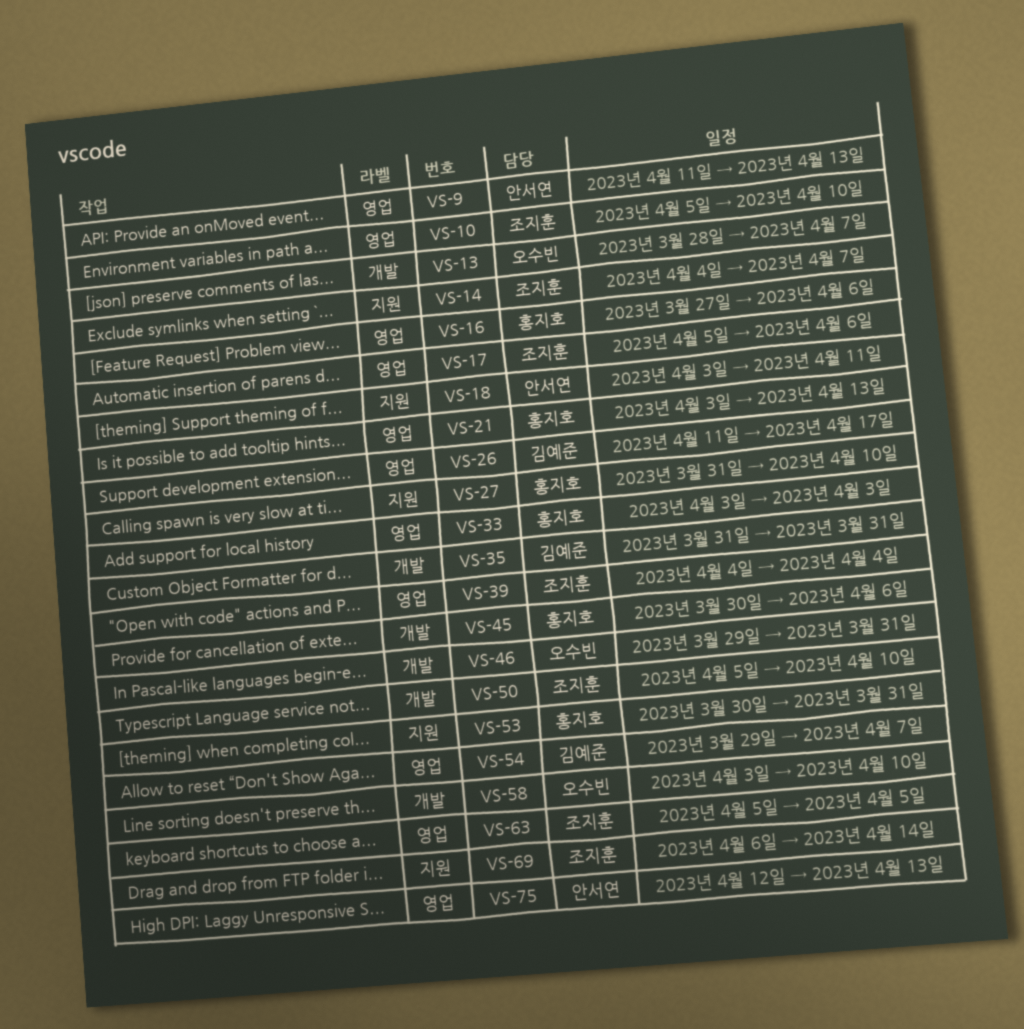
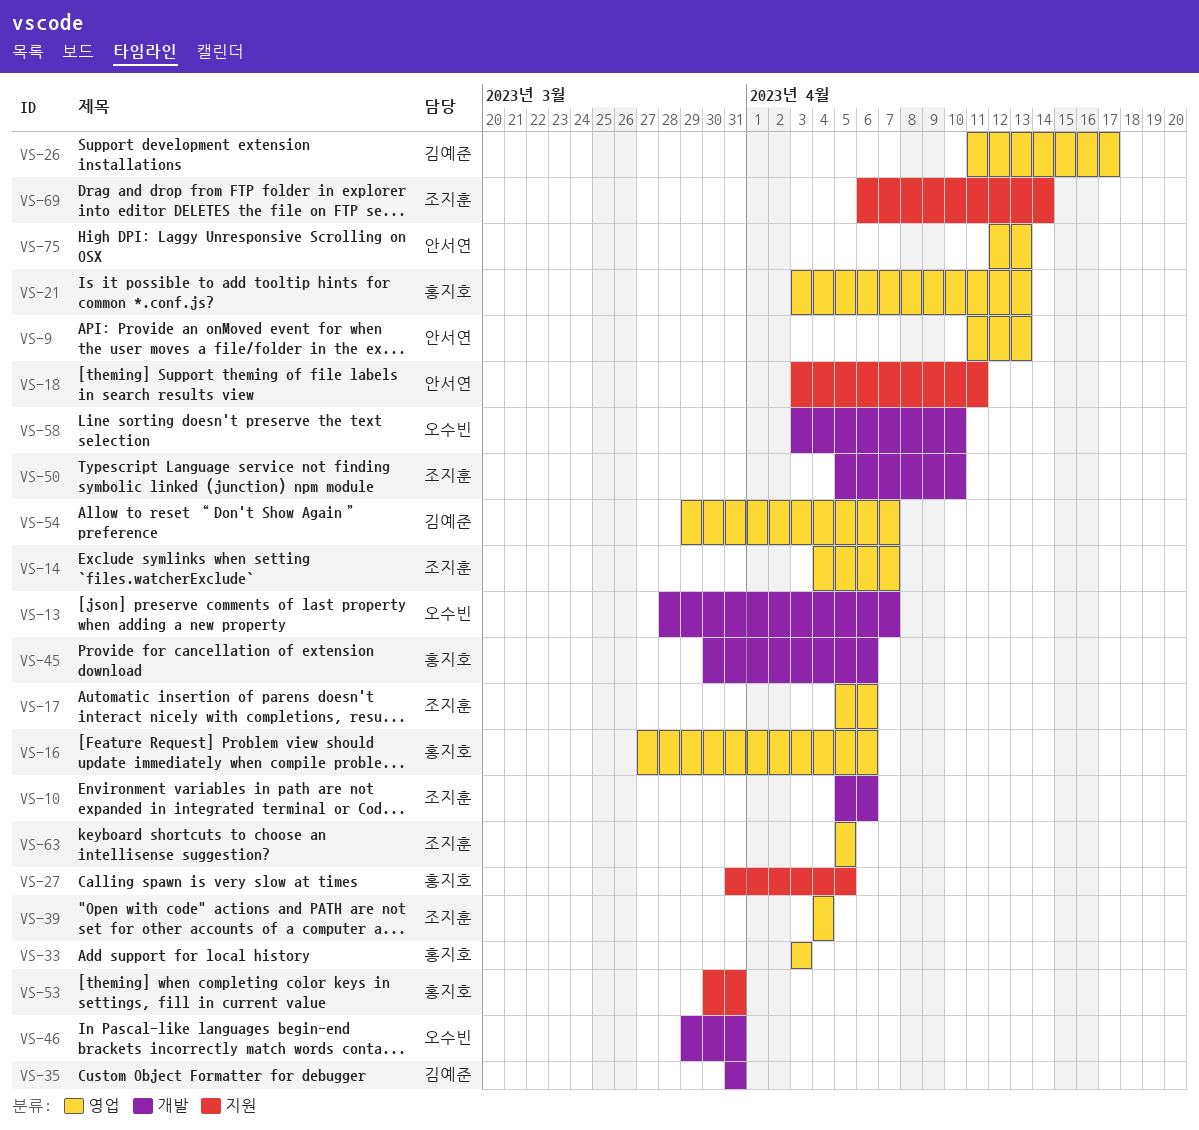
VS-10, label: 영업 -> 개발
VS-10, due: Apr 10 -> Apr 6
VS-14, label: 지원 -> 영업
VS-27, due: Apr 10 -> Apr 5

